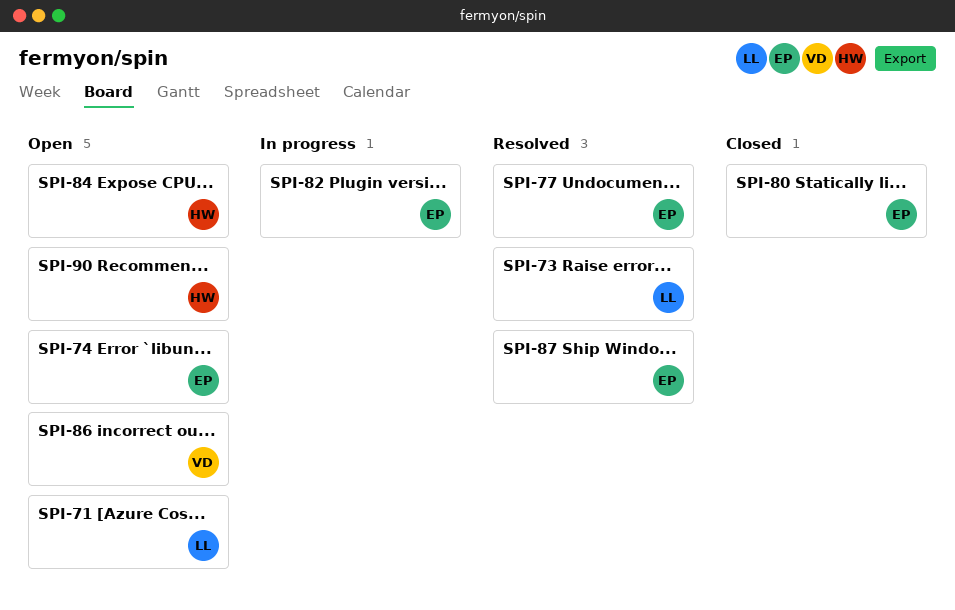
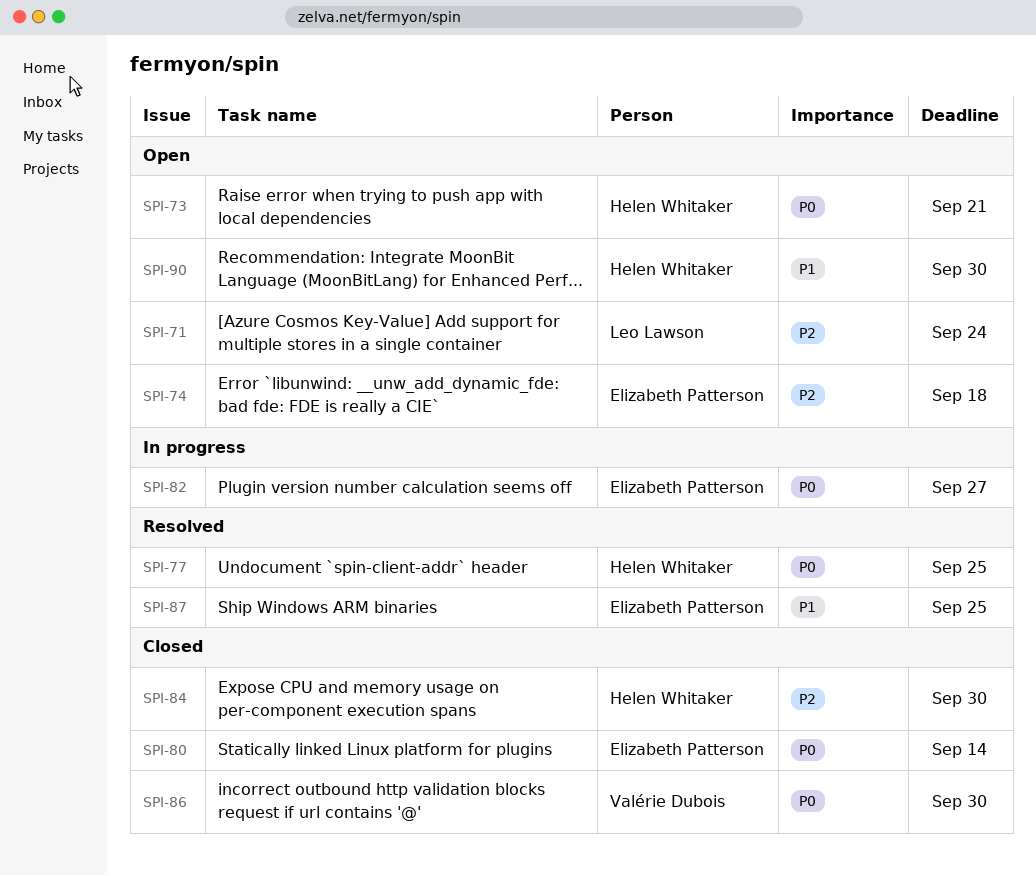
SPI-73, status: Resolved -> Open
SPI-73, owner: Leo Lawson -> Helen Whitaker
SPI-77, owner: Elizabeth Patterson -> Helen Whitaker
SPI-84, status: Open -> Closed
SPI-86, status: Open -> Closed

